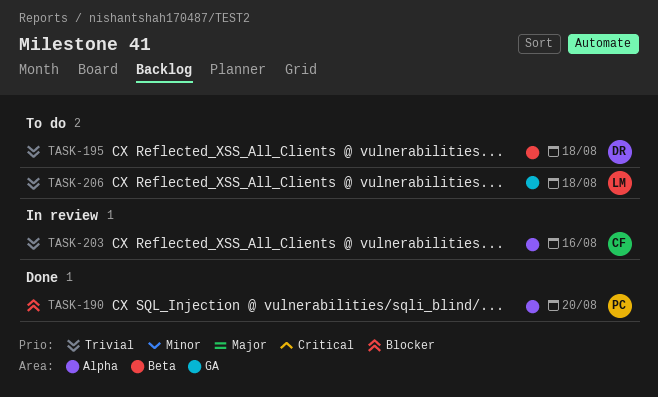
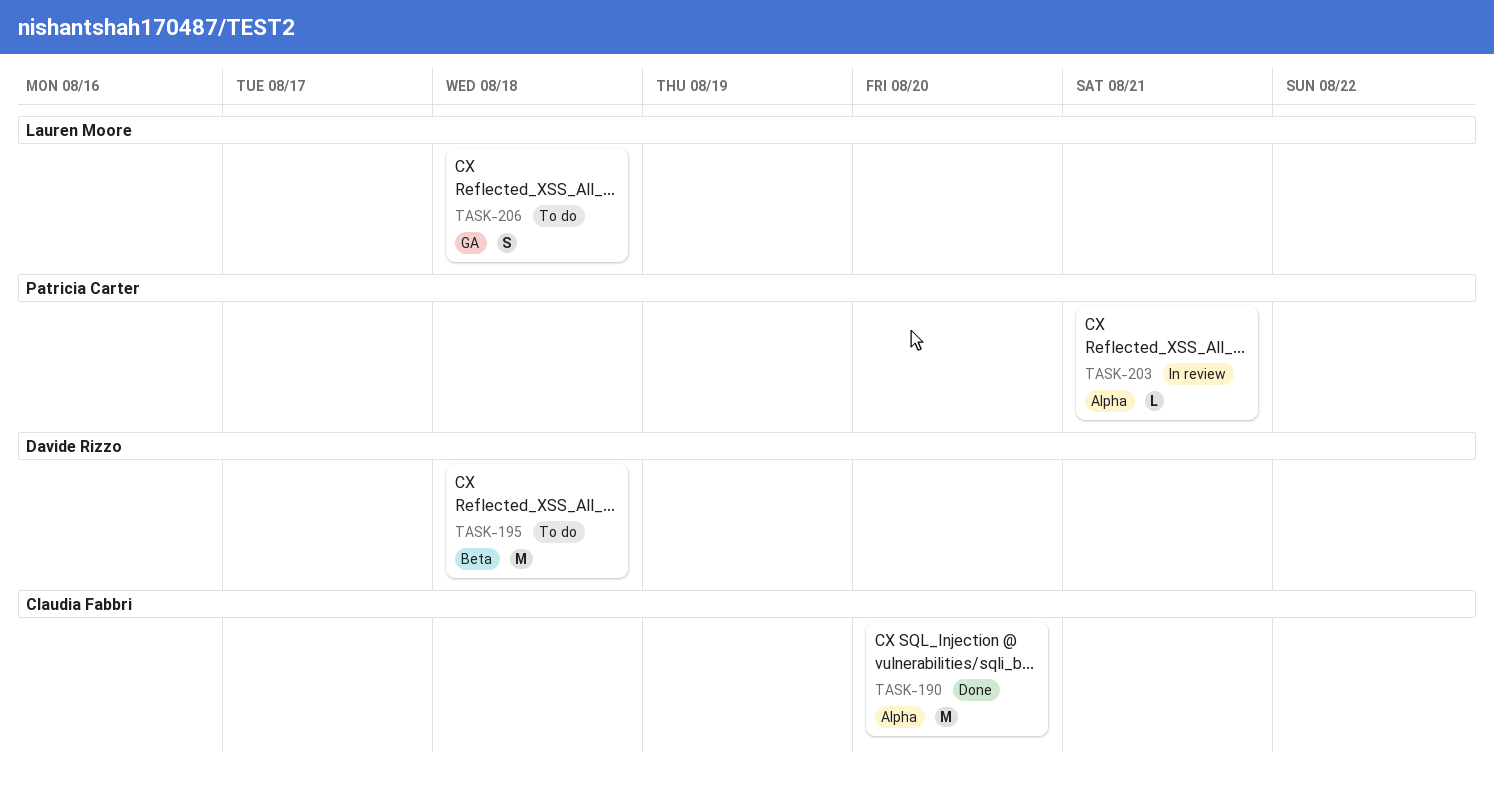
TASK-190, owner: Patricia Carter -> Claudia Fabbri
TASK-203, owner: Claudia Fabbri -> Patricia Carter
TASK-203, due: Aug 16 -> Aug 21

